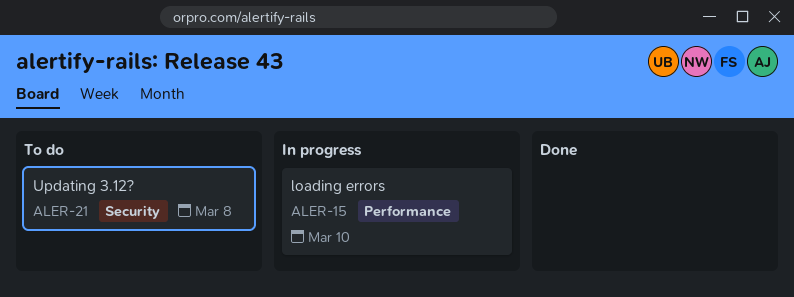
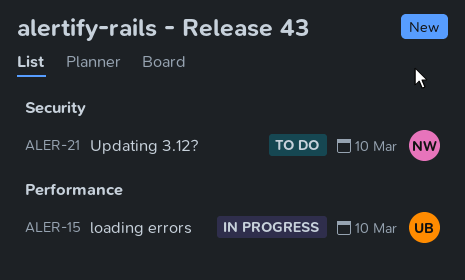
ALER-21, due: Mar 8 -> Mar 10

